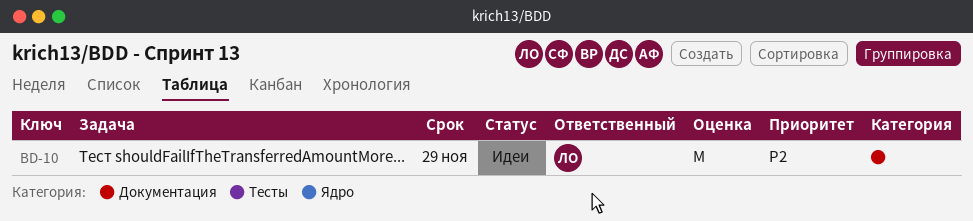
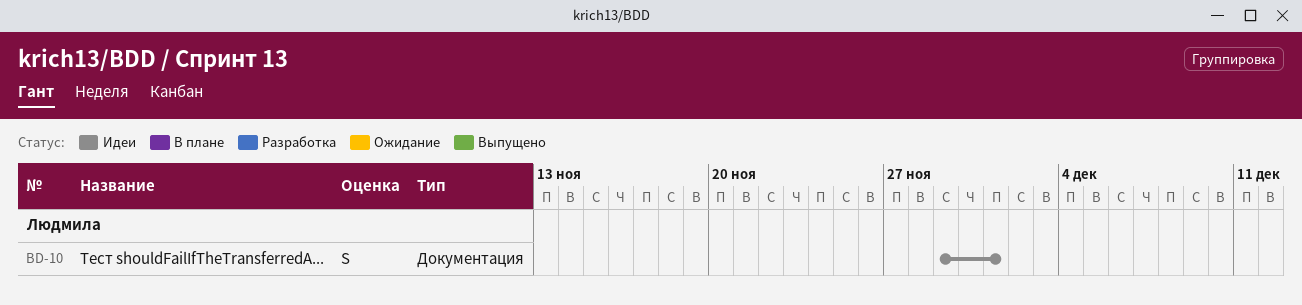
BD-10, estimate: M -> S
BD-10, due: Nov 29 -> Dec 1

